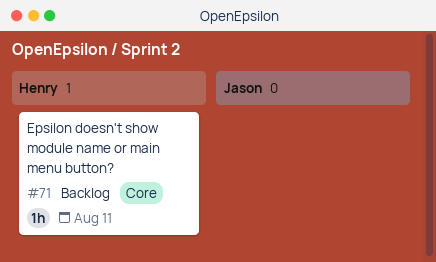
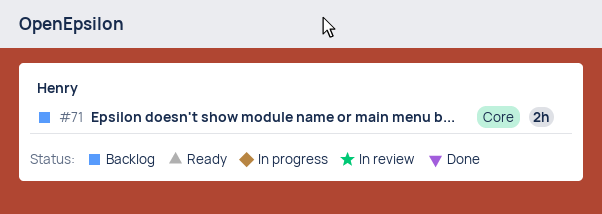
#71, estimate: 1h -> 2h

